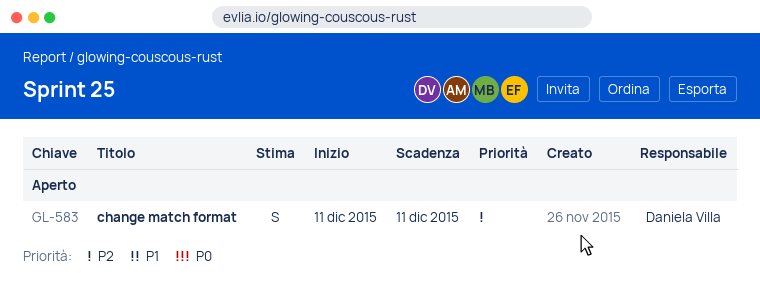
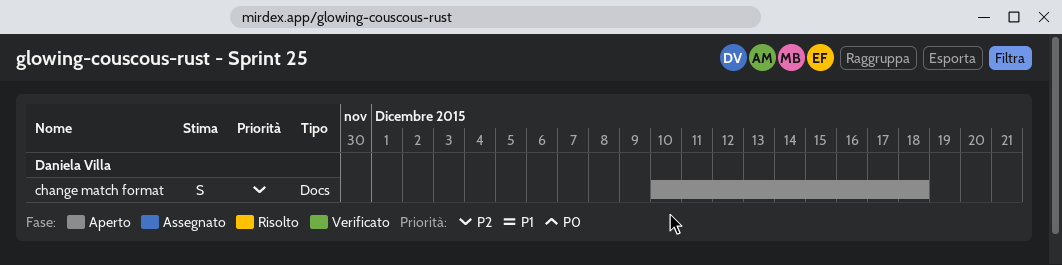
change match format, start: Dec 11 -> Dec 10
change match format, due: Dec 11 -> Dec 18

